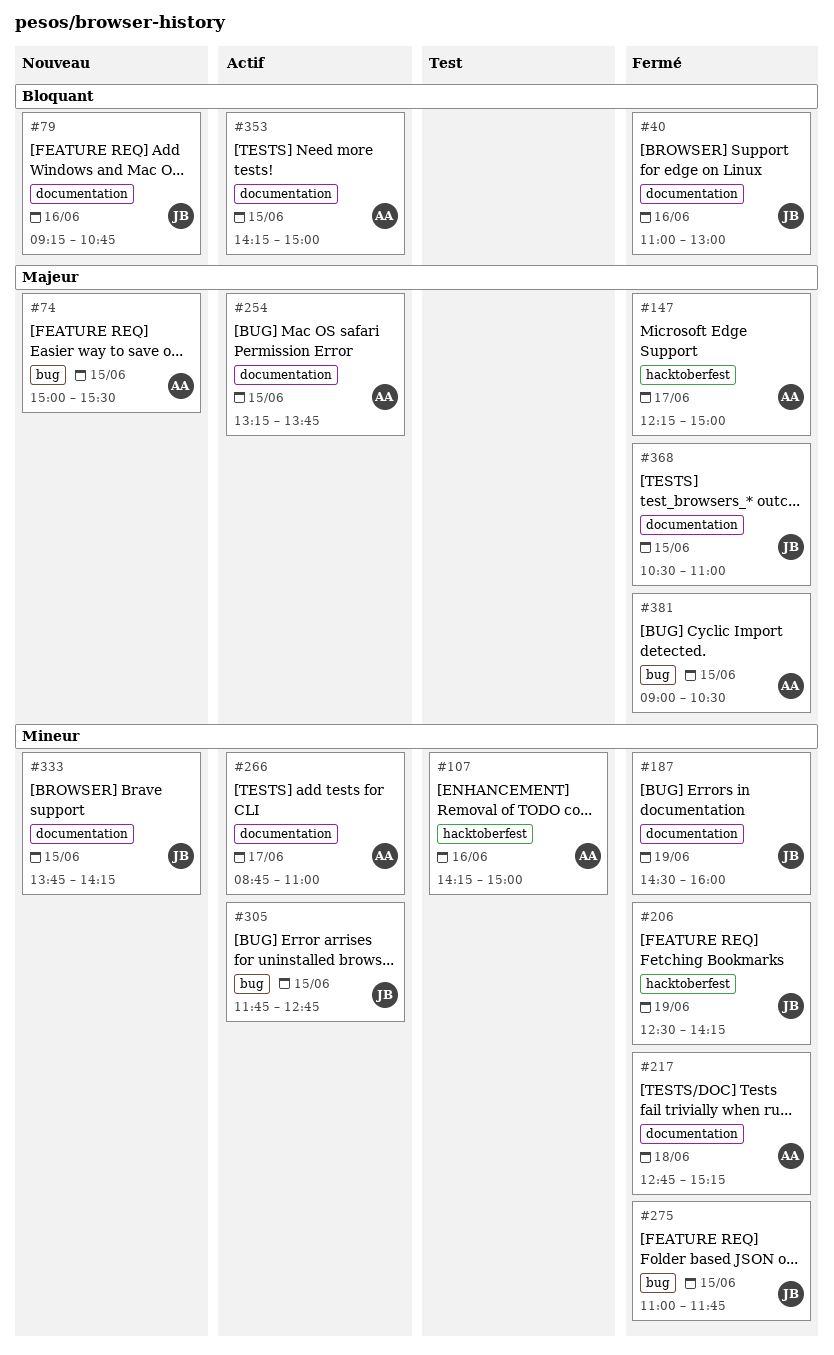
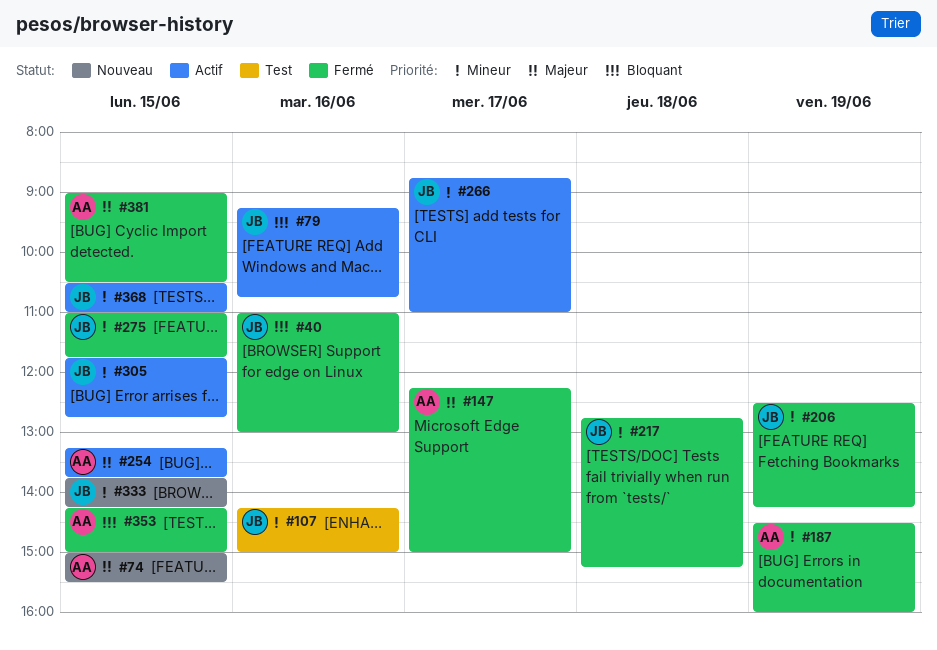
#79, status: Nouveau -> Actif
#107, owner: AA -> JB
#187, owner: JB -> AA
#217, owner: AA -> JB
#266, owner: AA -> JB
#353, status: Actif -> Fermé
#368, status: Fermé -> Actif
#368, priority: Majeur -> Mineur

